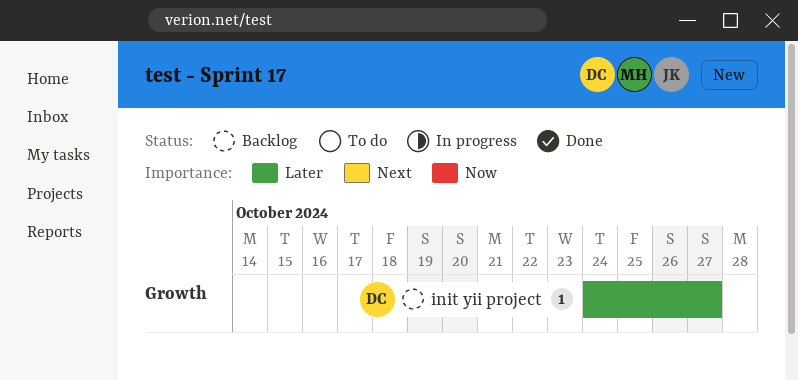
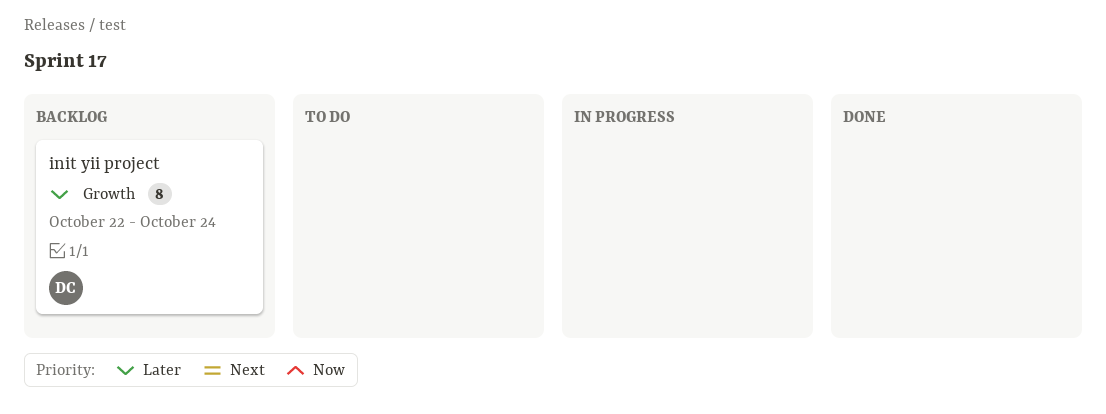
init yii project, estimate: 1 -> 8
init yii project, start: Oct 24 -> Oct 22
init yii project, due: Oct 27 -> Oct 24

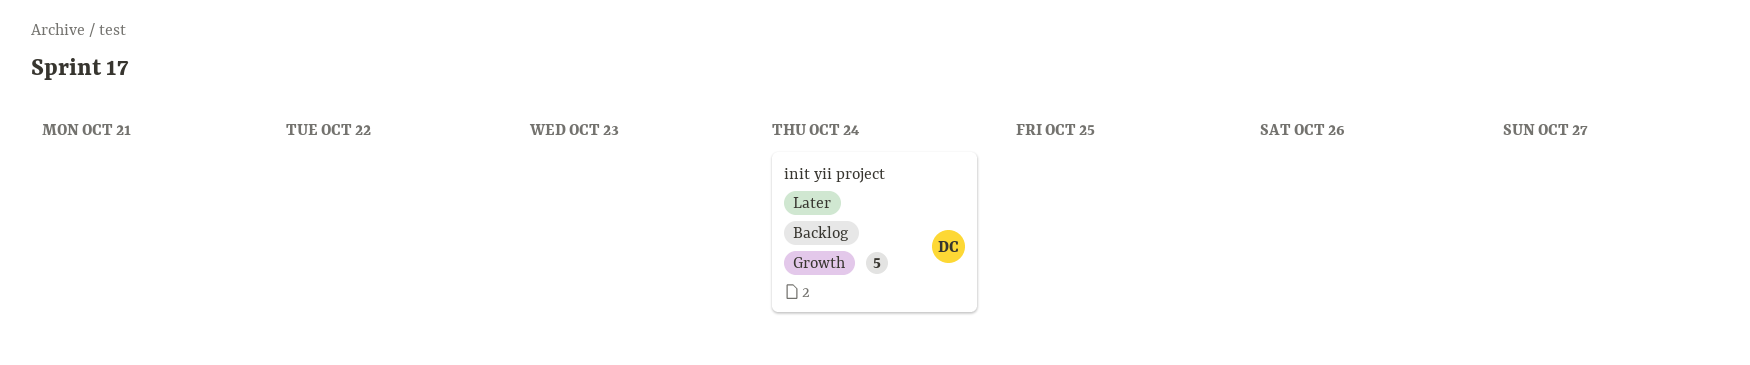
init yii project, estimate: 8 -> 5

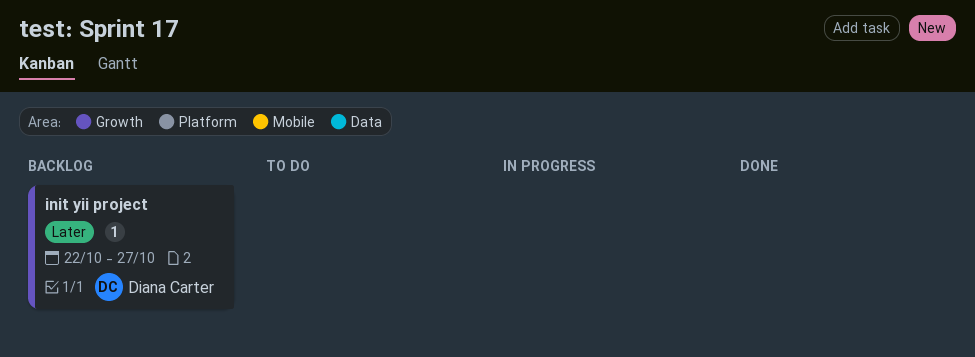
init yii project, estimate: 5 -> 1
init yii project, due: Oct 24 -> Oct 27

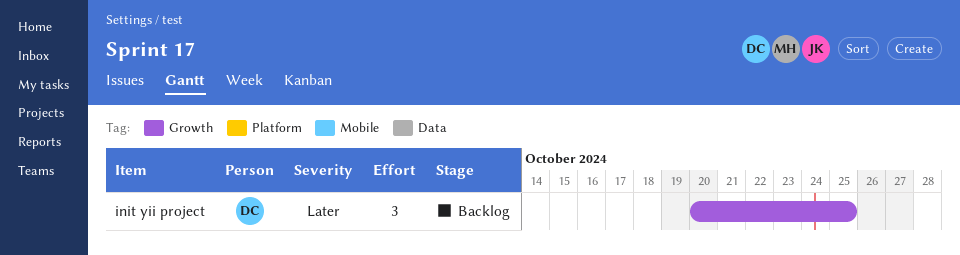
init yii project, estimate: 1 -> 3
init yii project, start: Oct 22 -> Oct 20
init yii project, due: Oct 27 -> Oct 25

